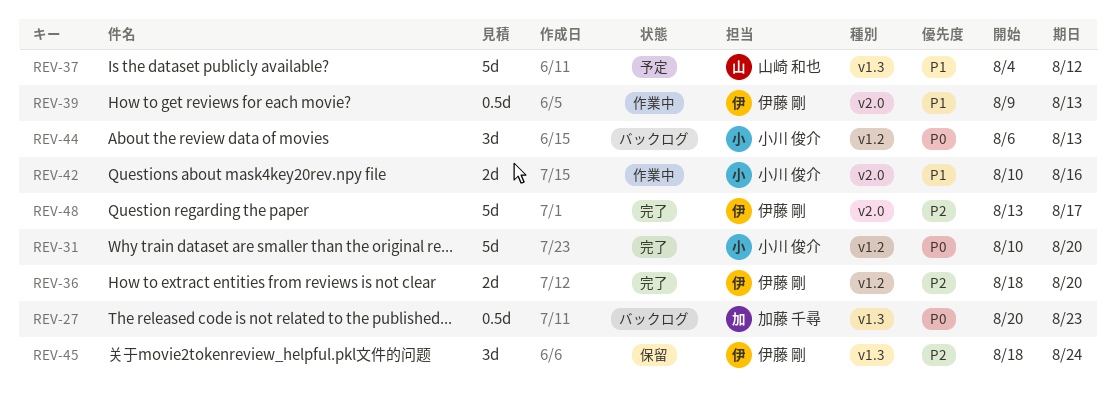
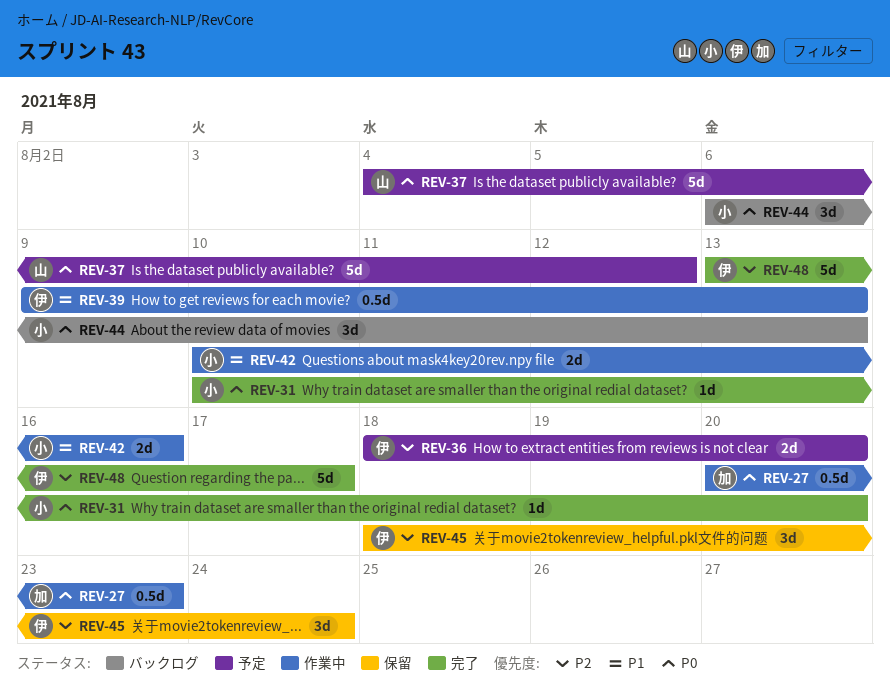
REV-27, status: バックログ -> 作業中
REV-31, estimate: 5d -> 1d
REV-36, status: 完了 -> 予定
REV-37, priority: P1 -> P0

